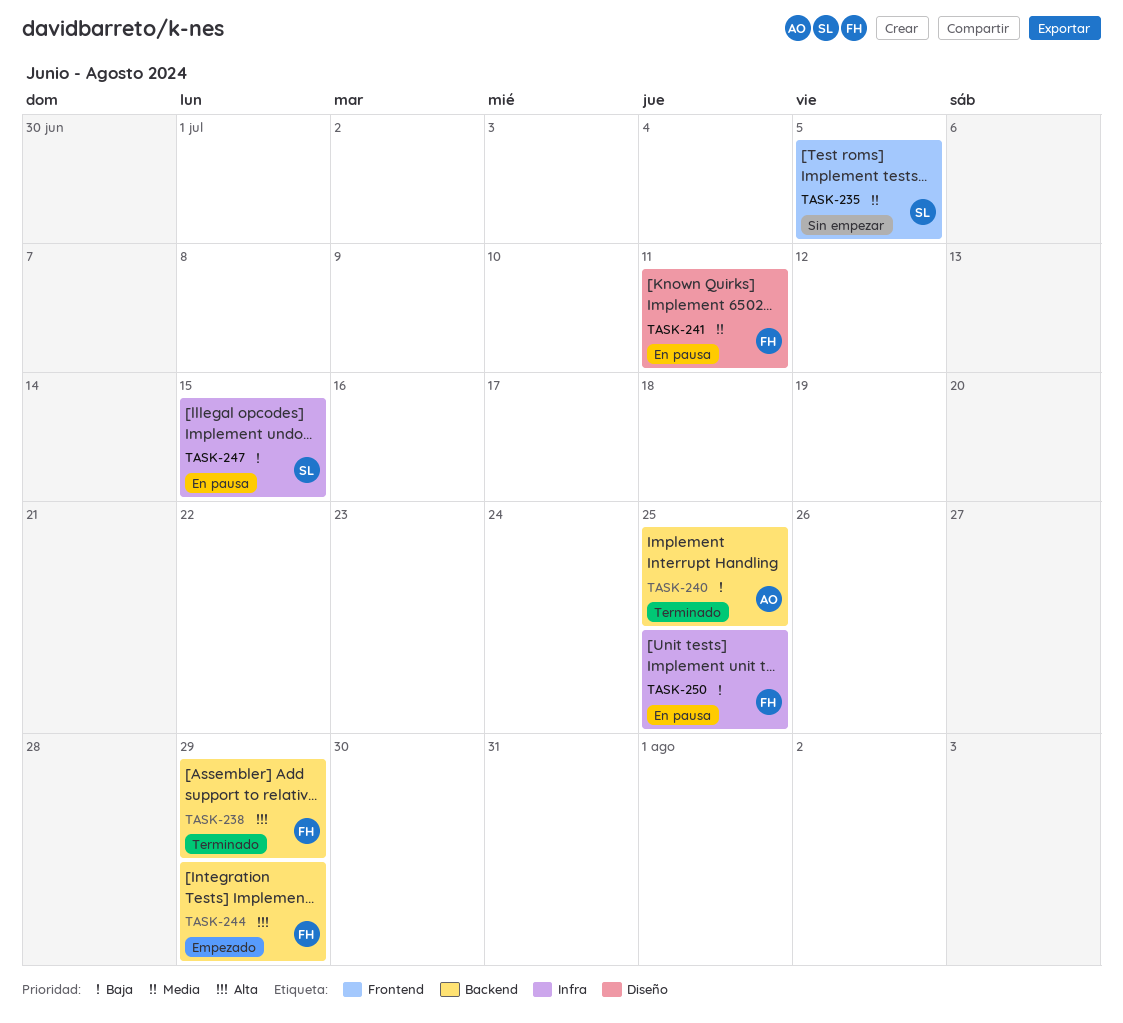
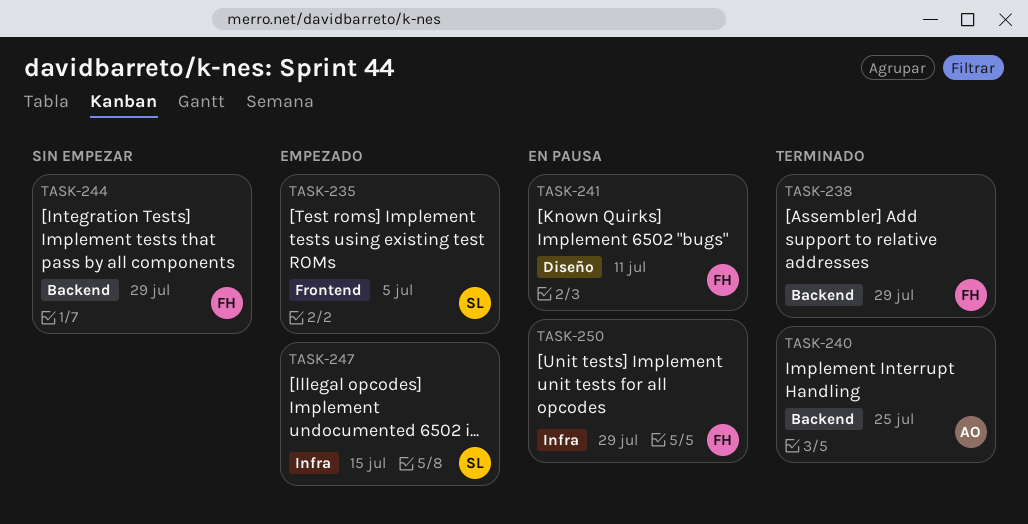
TASK-235, status: Sin empezar -> Empezado
TASK-244, status: Empezado -> Sin empezar
TASK-247, status: En pausa -> Empezado
TASK-250, due: Jul 25 -> Jul 29

